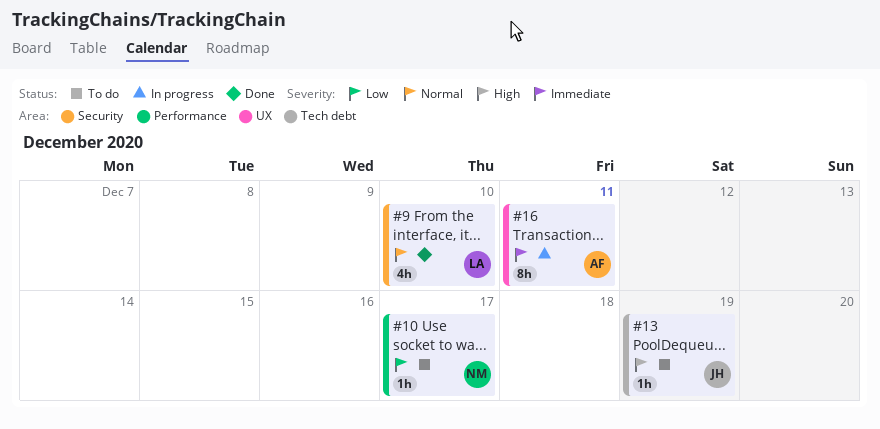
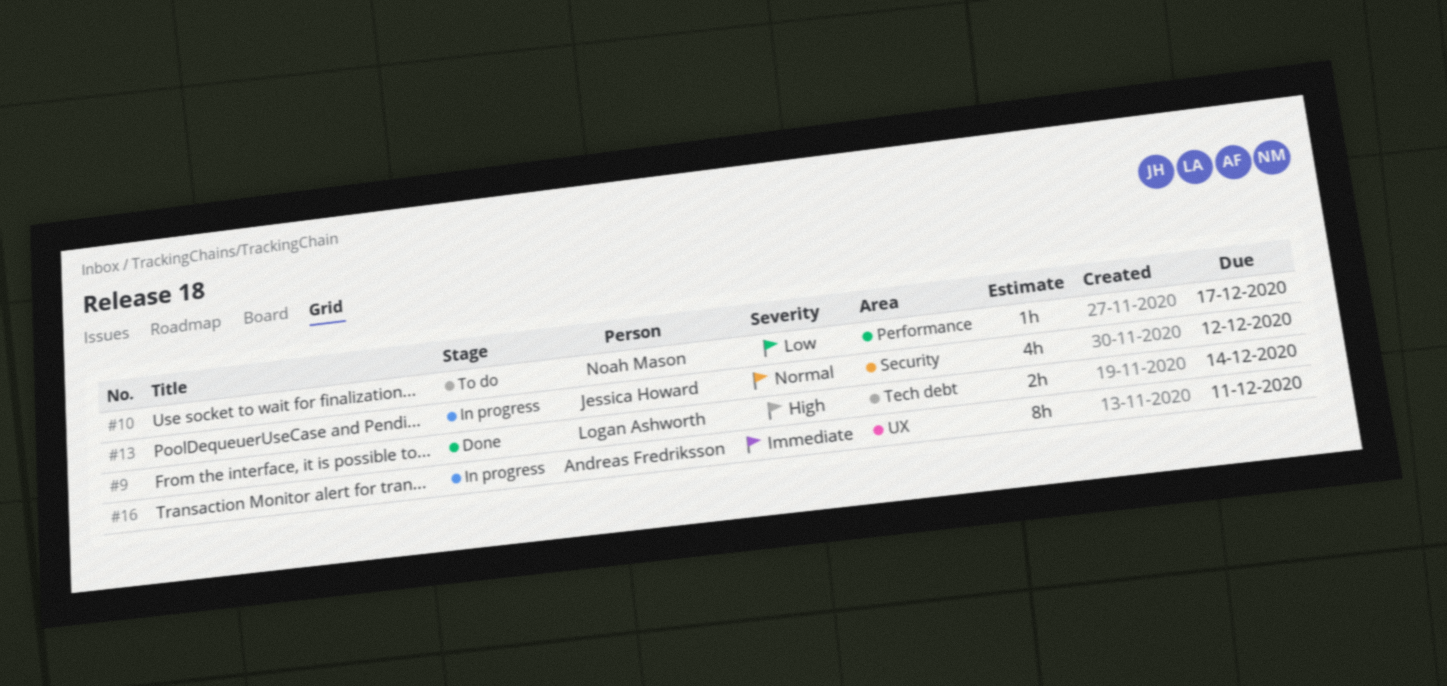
#9, priority: Normal -> High
#9, label: Security -> Tech debt
#9, estimate: 4h -> 2h
#9, due: Dec 10 -> Dec 14
#13, status: To do -> In progress
#13, priority: High -> Normal
#13, label: Tech debt -> Security
#13, estimate: 1h -> 4h
#13, due: Dec 19 -> Dec 12

